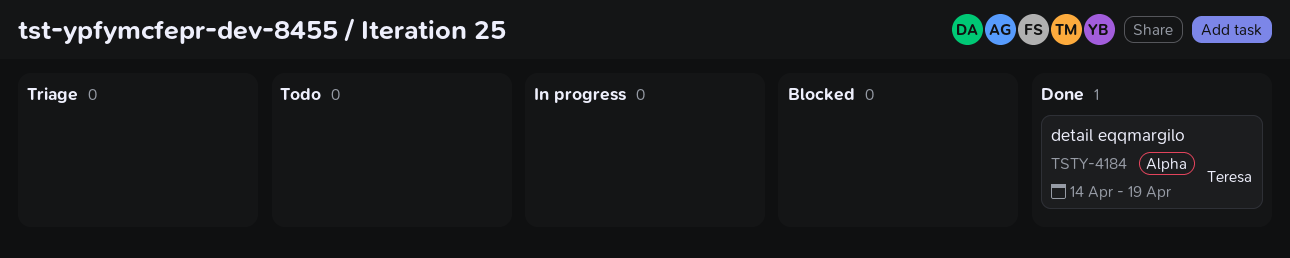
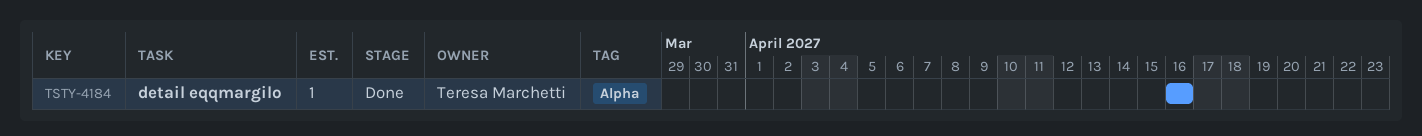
TSTY-4184, start: Apr 14 -> Apr 16
TSTY-4184, due: Apr 19 -> Apr 16

